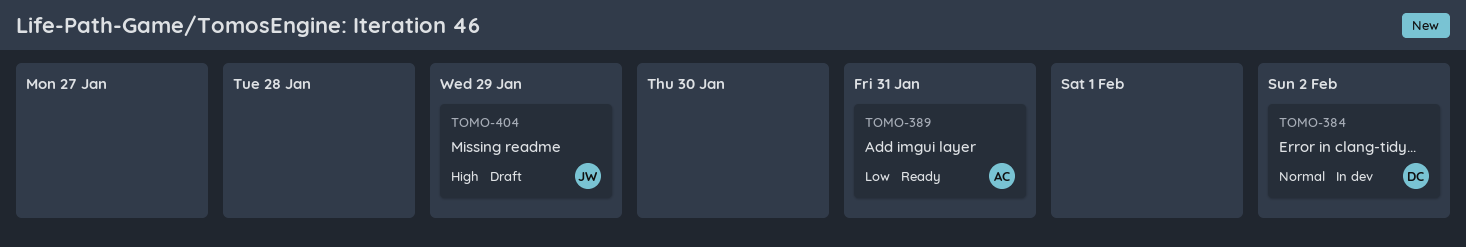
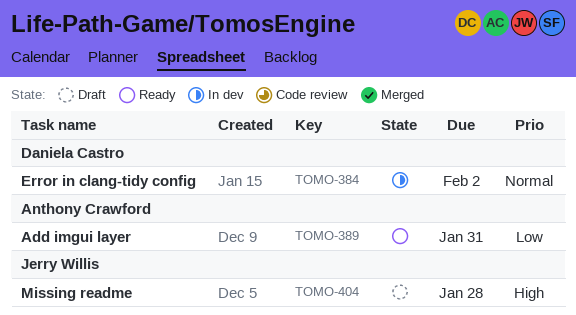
TOMO-404, due: Jan 29 -> Jan 28

